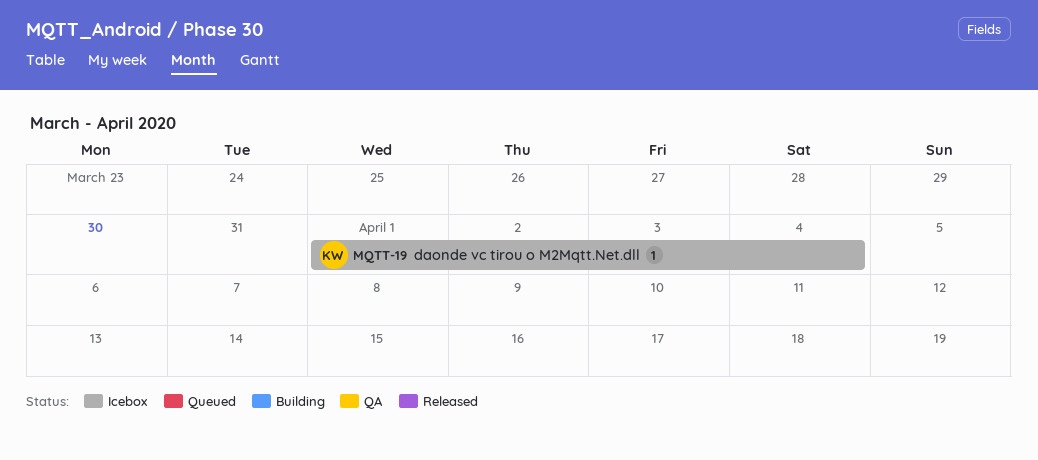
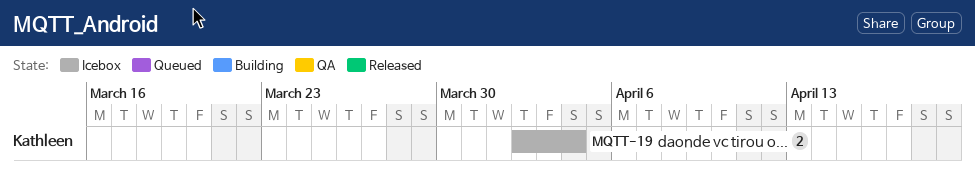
MQTT-19, estimate: 1 -> 2
MQTT-19, start: Apr 1 -> Apr 2

